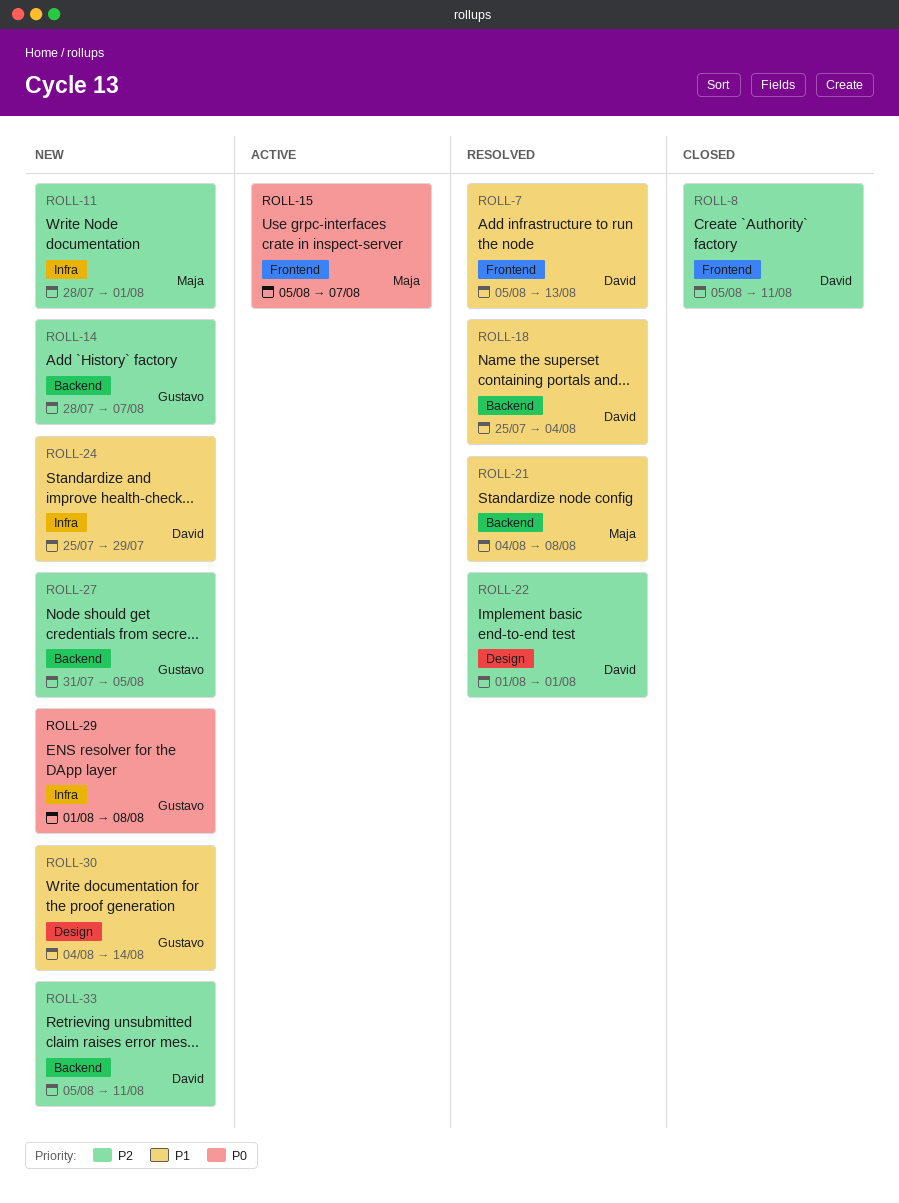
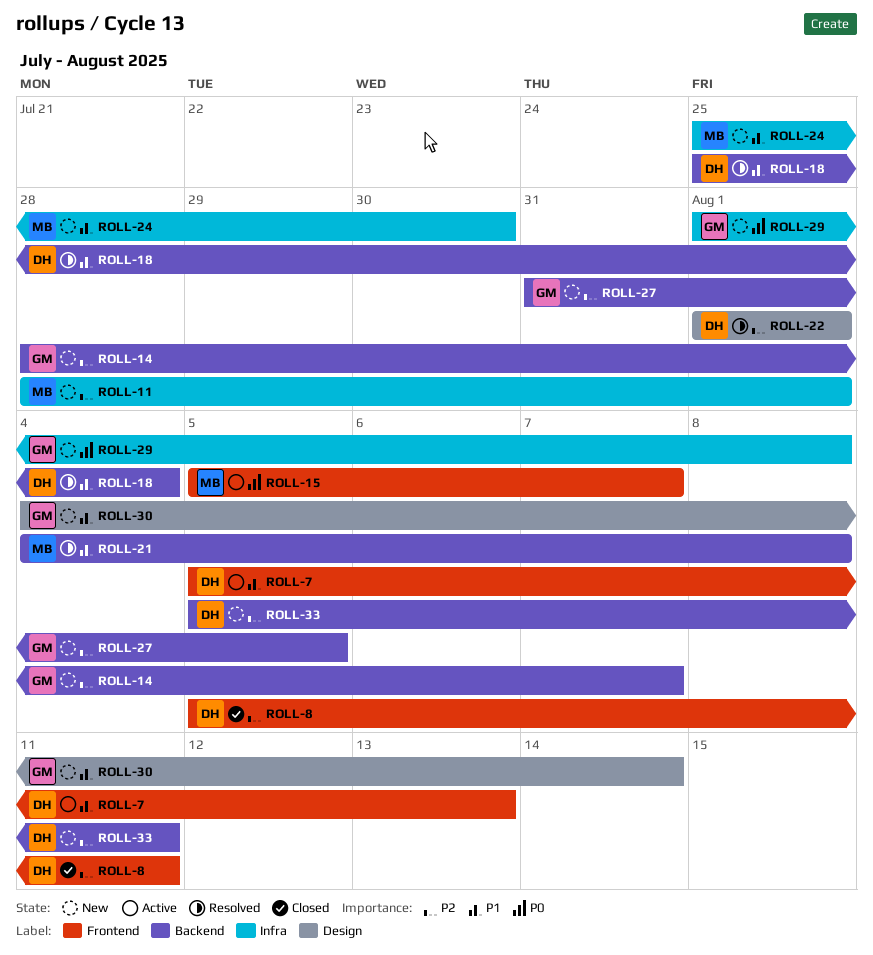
ROLL-7, status: Resolved -> Active
ROLL-24, owner: David -> Maja
ROLL-24, due: Jul 29 -> Jul 30

